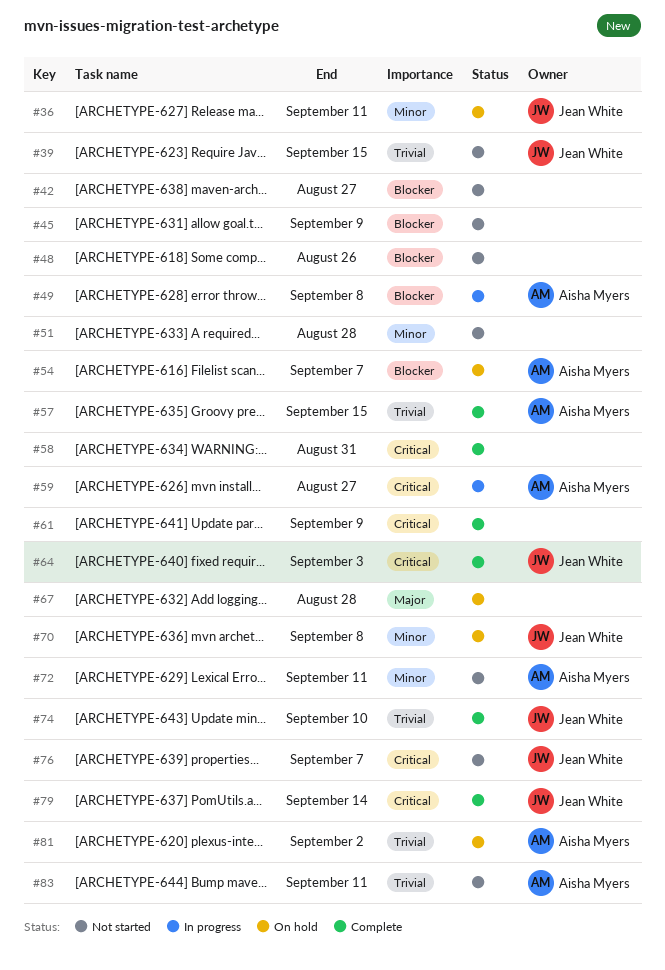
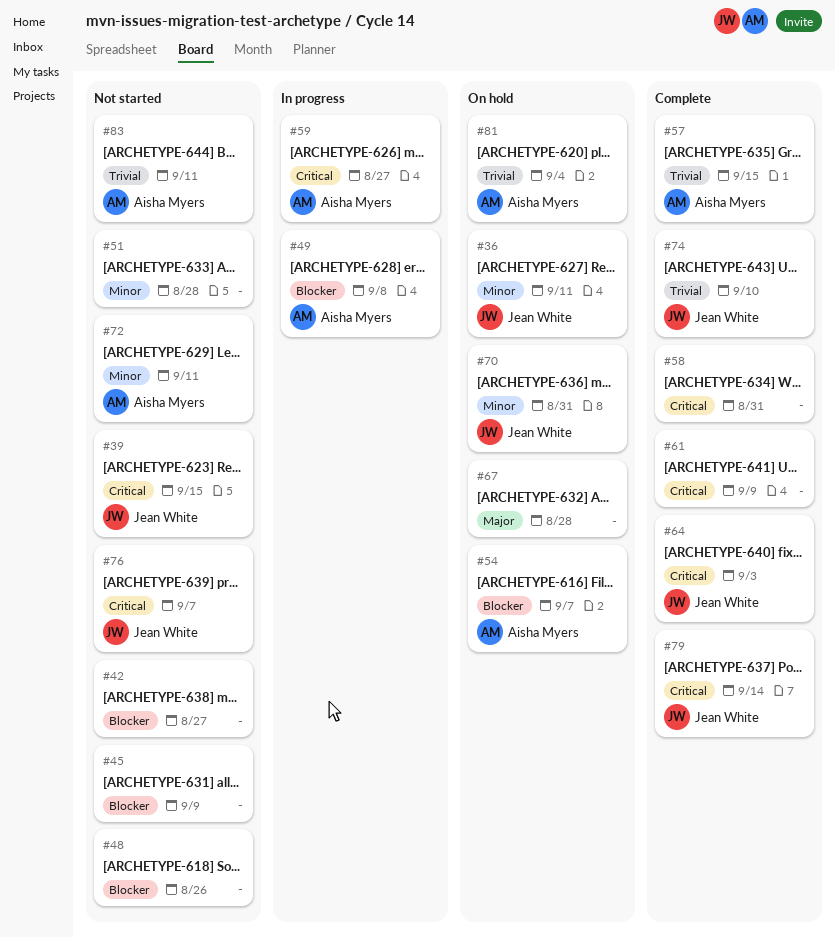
#39, priority: Trivial -> Critical
#70, due: Sep 8 -> Aug 31
#81, due: Sep 2 -> Sep 4

